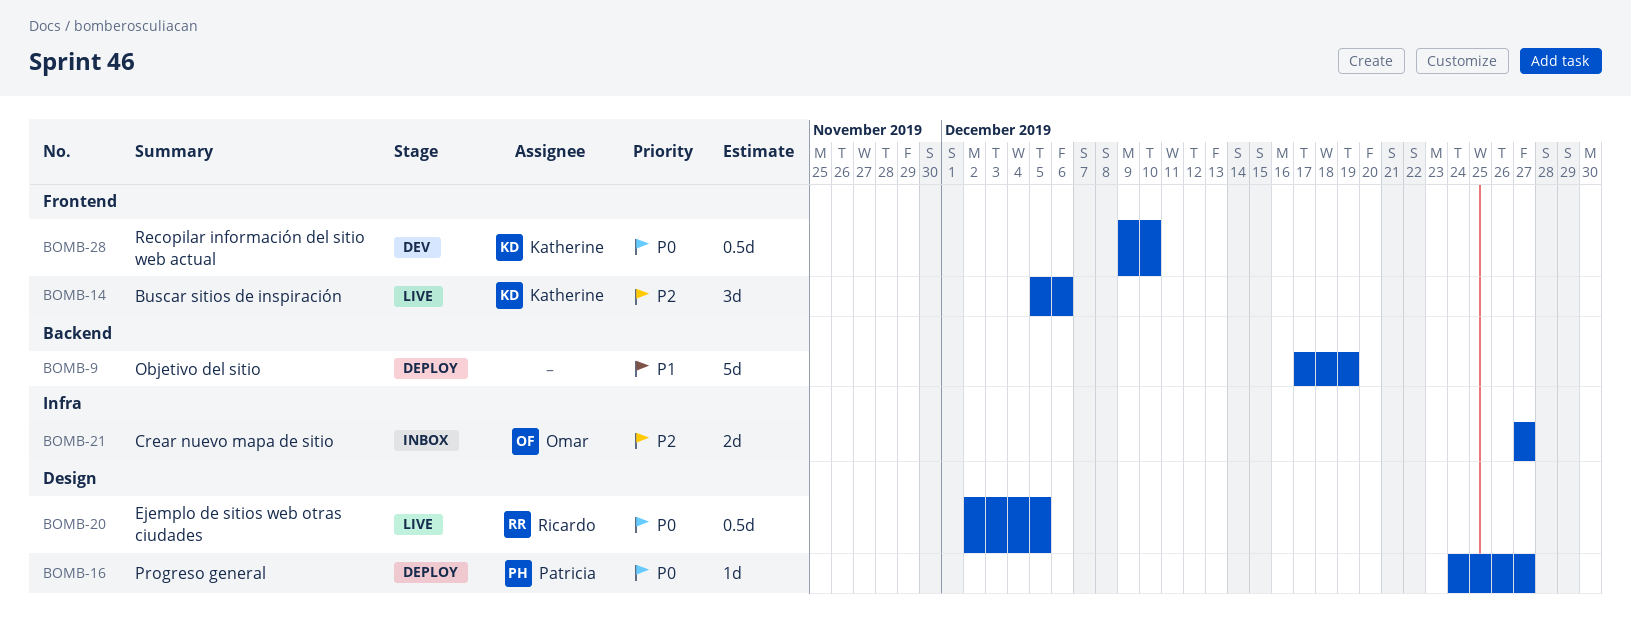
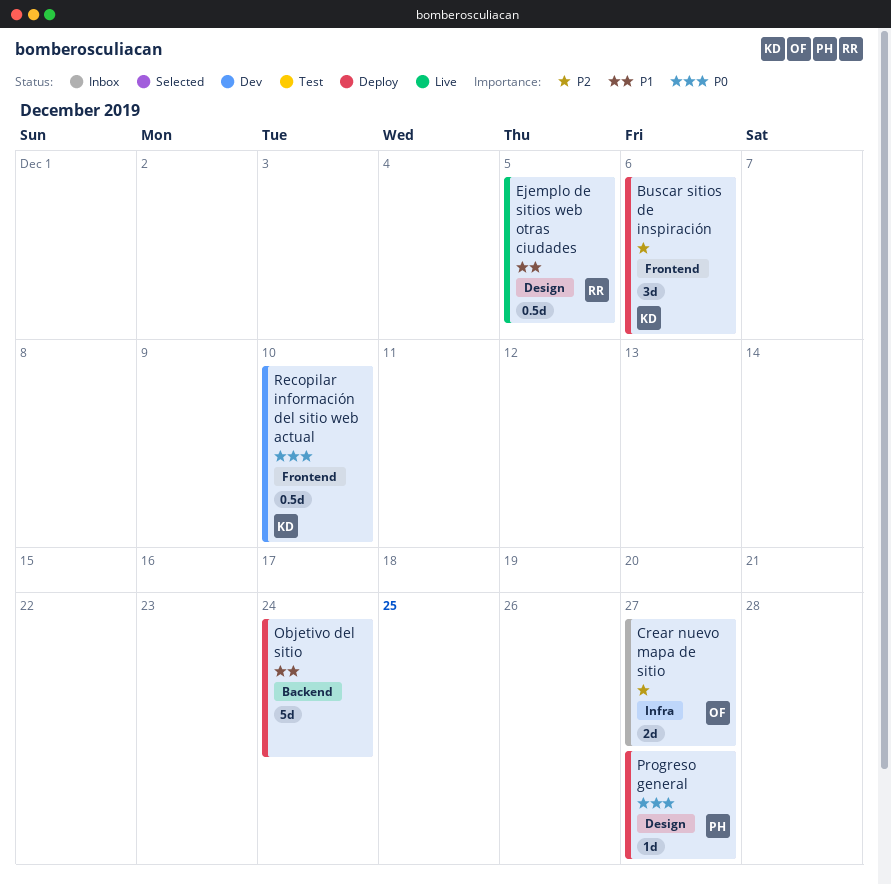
Buscar sitios de inspiración, status: Live -> Deploy
Ejemplo de sitios web otras ciudades, priority: P0 -> P1
Objetivo del sitio, due: Dec 19 -> Dec 24

